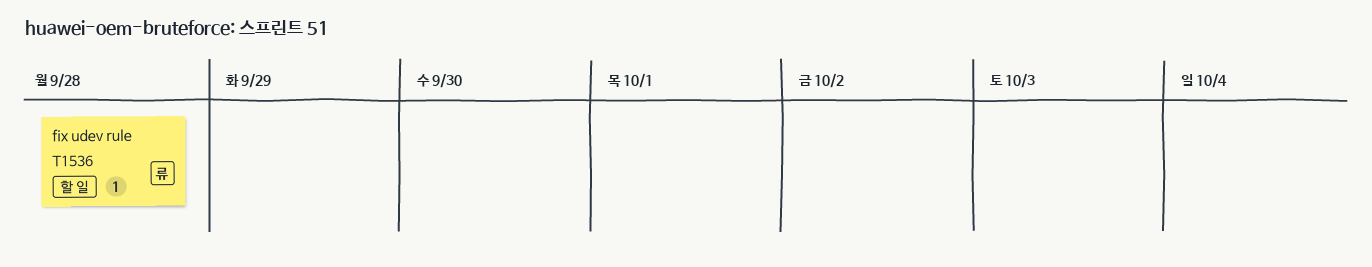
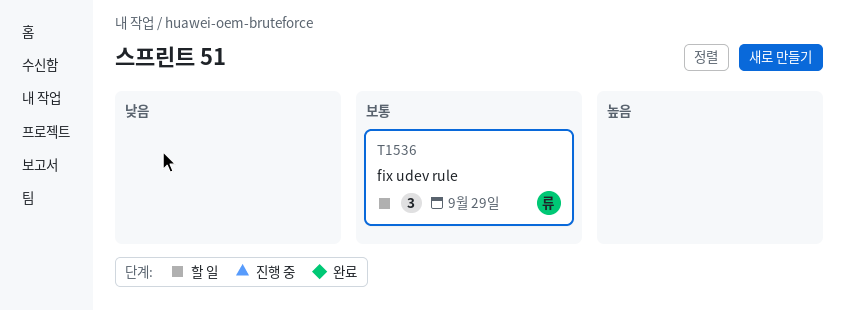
T1536, estimate: 1 -> 3
T1536, due: Sep 28 -> Sep 29

